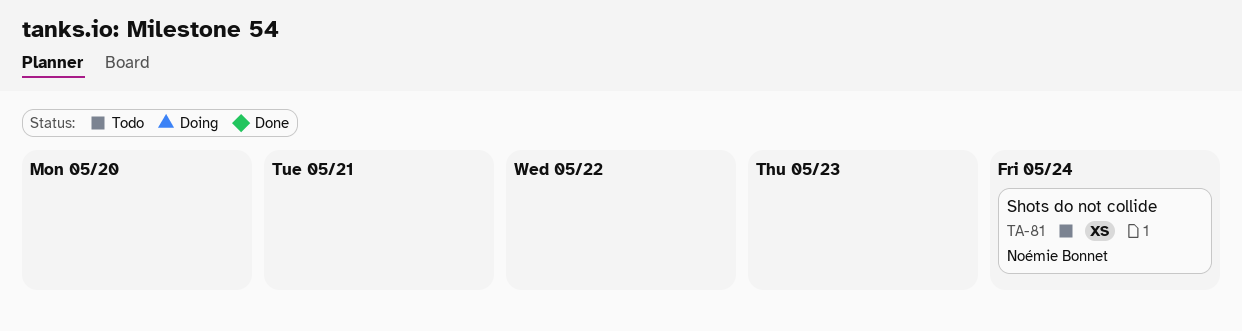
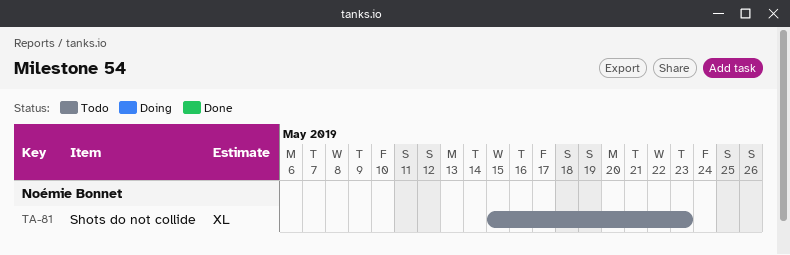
TA-81, estimate: XS -> XL
TA-81, due: May 24 -> May 23

